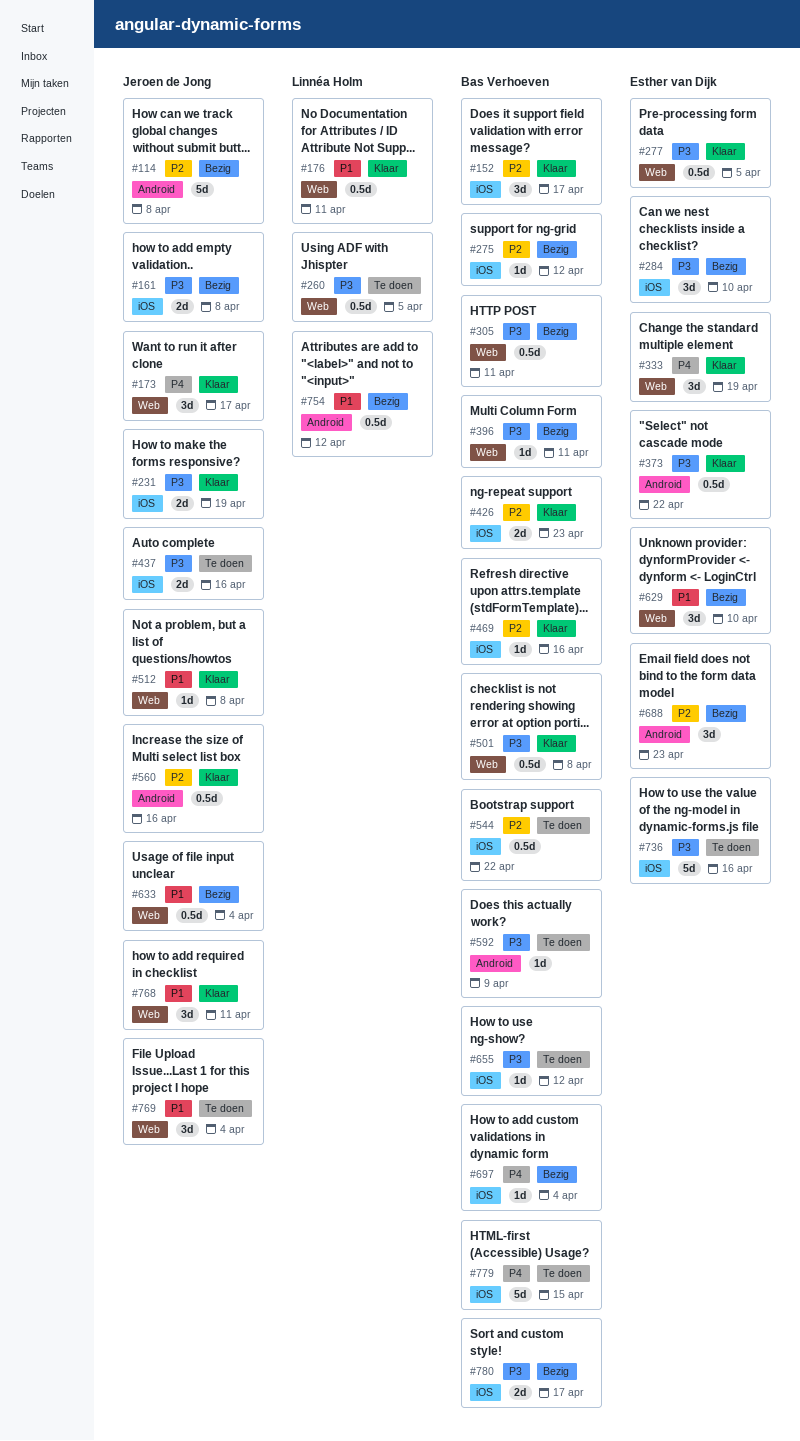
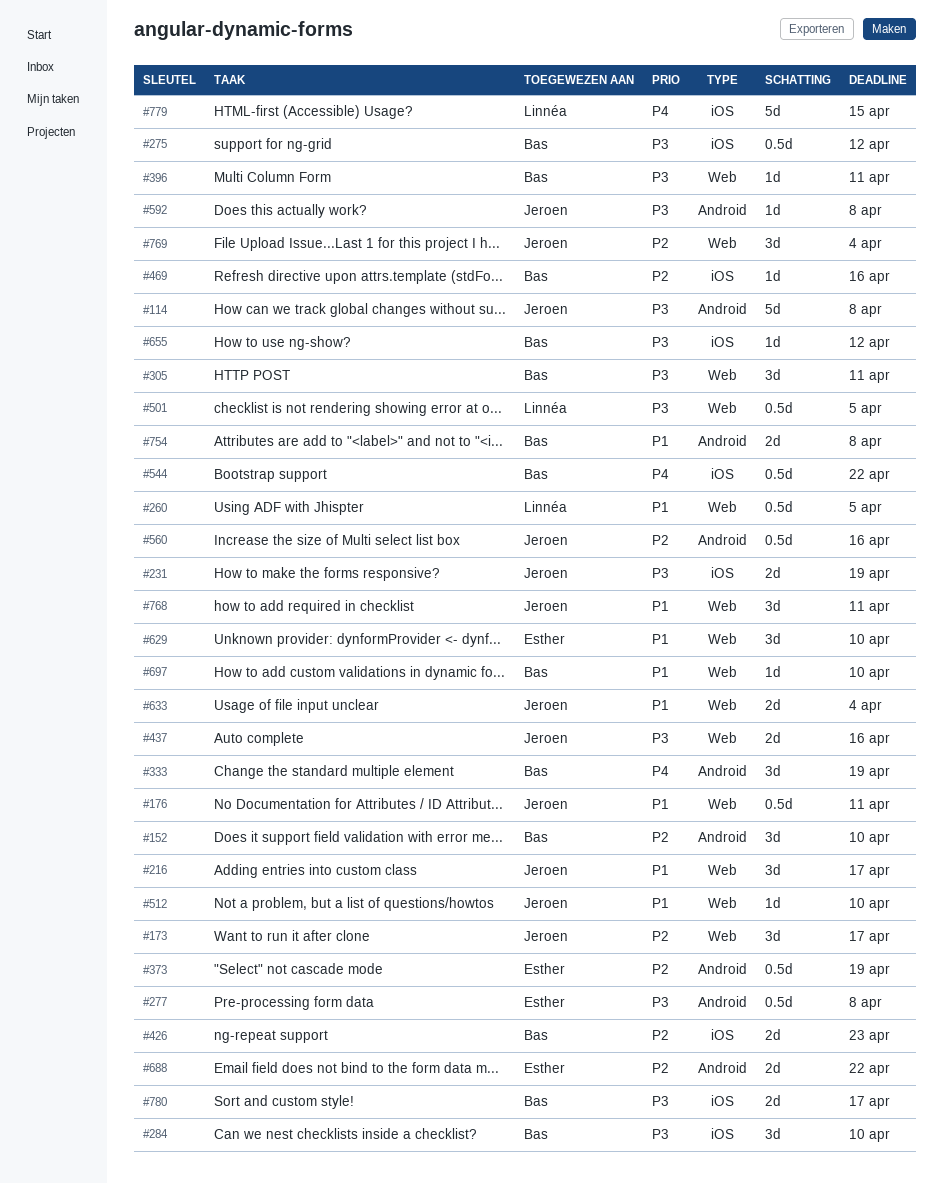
#114, priority: P2 -> P3
#152, label: iOS -> Android
#152, due: Apr 17 -> Apr 10
#161: present -> none
#173, priority: P4 -> P2
#176, owner: Linnéa Holm -> Jeroen de Jong
#216: none -> present
#260, priority: P3 -> P1
#275, priority: P2 -> P3
#275, estimate: 1d -> 0.5d
#277, label: Web -> Android
#277, due: Apr 5 -> Apr 8
#284, owner: Esther van Dijk -> Bas Verhoeven
#305, estimate: 0.5d -> 3d
#333, owner: Esther van Dijk -> Bas Verhoeven
#333, label: Web -> Android
#373, priority: P3 -> P2
#373, due: Apr 22 -> Apr 19
#437, label: iOS -> Web
#501, owner: Bas Verhoeven -> Linnéa Holm
#501, due: Apr 8 -> Apr 5
#512, due: Apr 8 -> Apr 10
#544, priority: P2 -> P4
#592, owner: Bas Verhoeven -> Jeroen de Jong
#592, due: Apr 9 -> Apr 8
#633, estimate: 0.5d -> 2d
#688, estimate: 3d -> 2d
#688, due: Apr 23 -> Apr 22
#697, priority: P4 -> P1
#697, label: iOS -> Web
#697, due: Apr 4 -> Apr 10
#736: present -> none
#754, owner: Linnéa Holm -> Bas Verhoeven
#754, estimate: 0.5d -> 2d
#754, due: Apr 12 -> Apr 8
#769, priority: P1 -> P2
#779, owner: Bas Verhoeven -> Linnéa Holm

